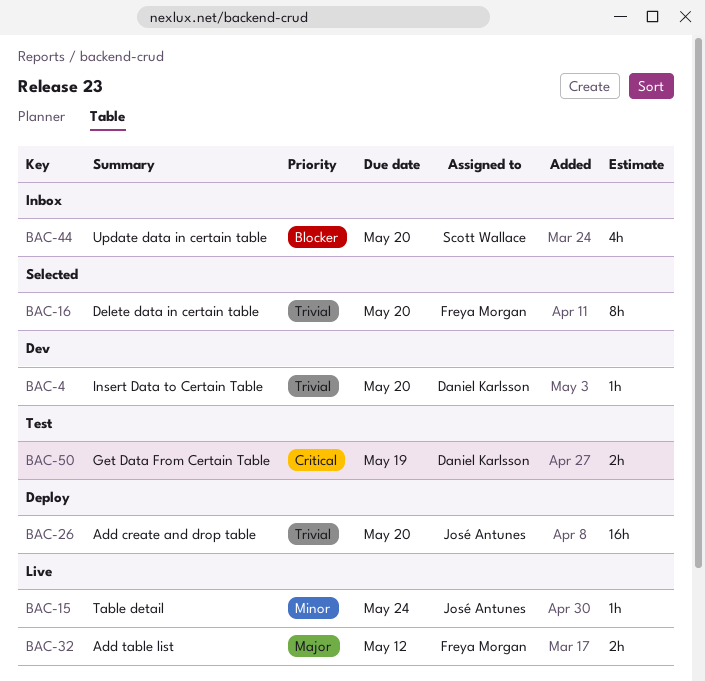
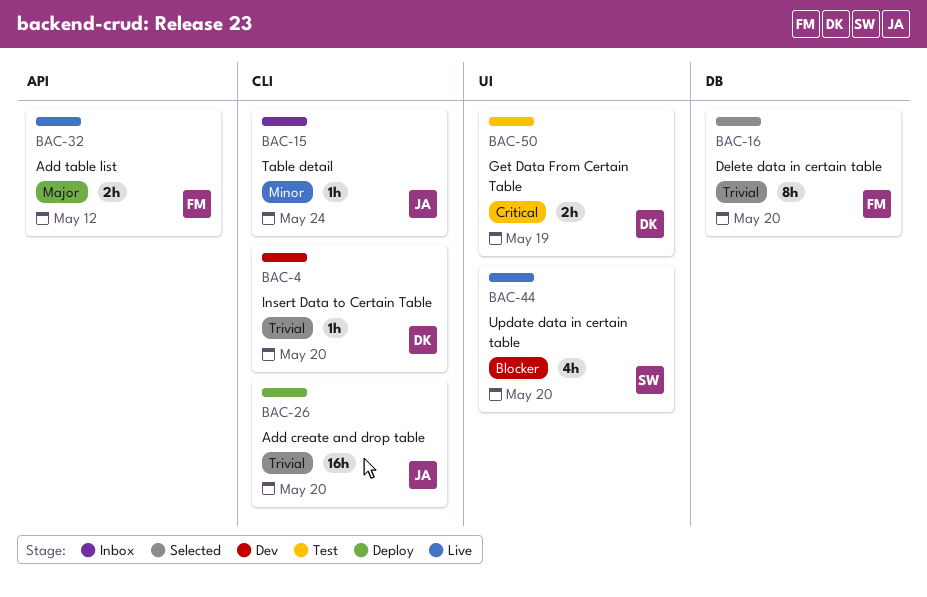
BAC-15, status: Live -> Inbox
BAC-44, status: Inbox -> Live

